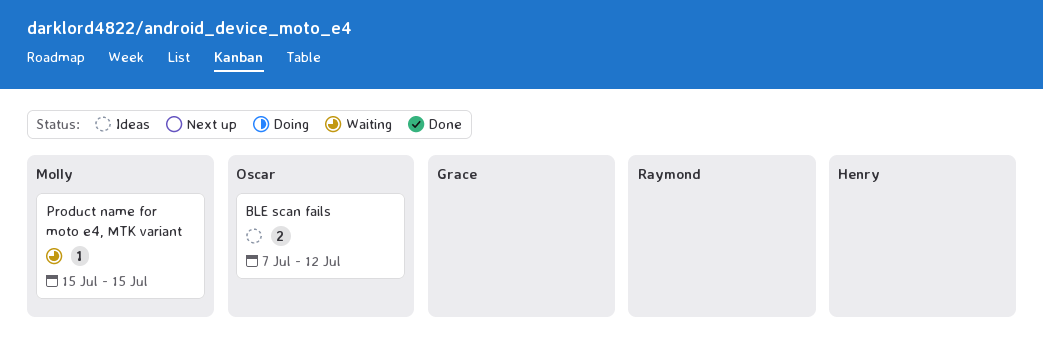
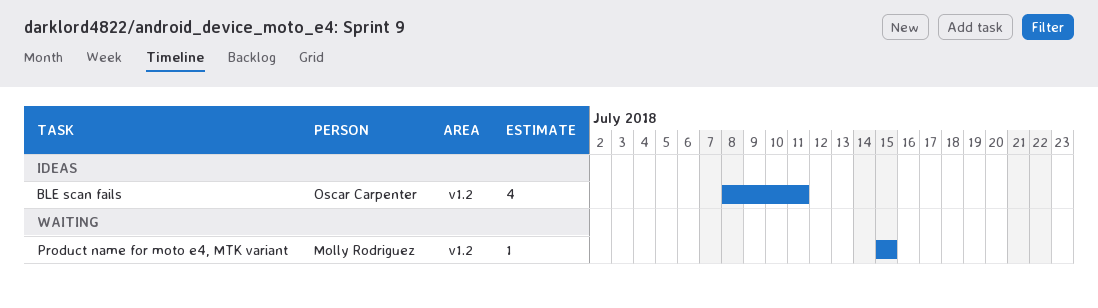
BLE scan fails, estimate: 2 -> 4
BLE scan fails, start: Jul 7 -> Jul 8
BLE scan fails, due: Jul 12 -> Jul 11

